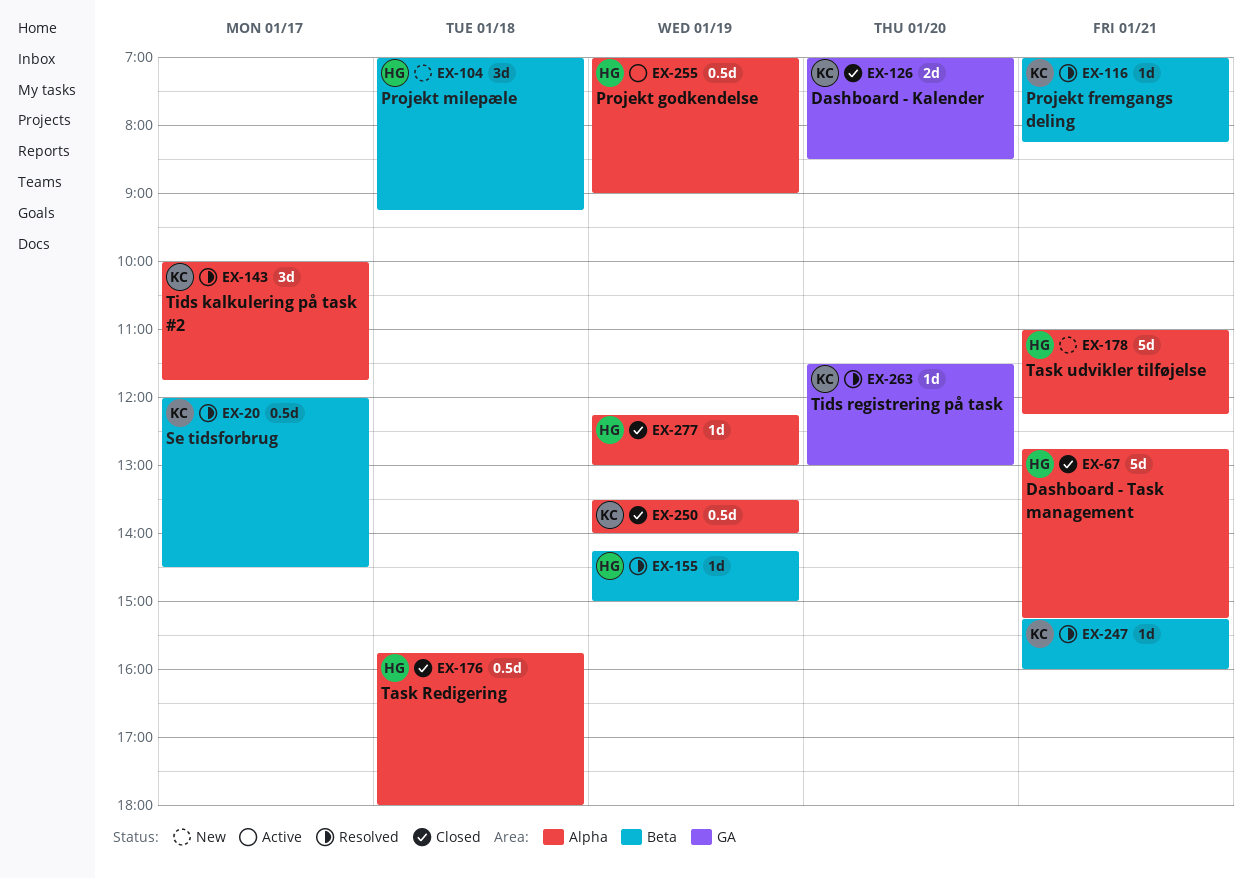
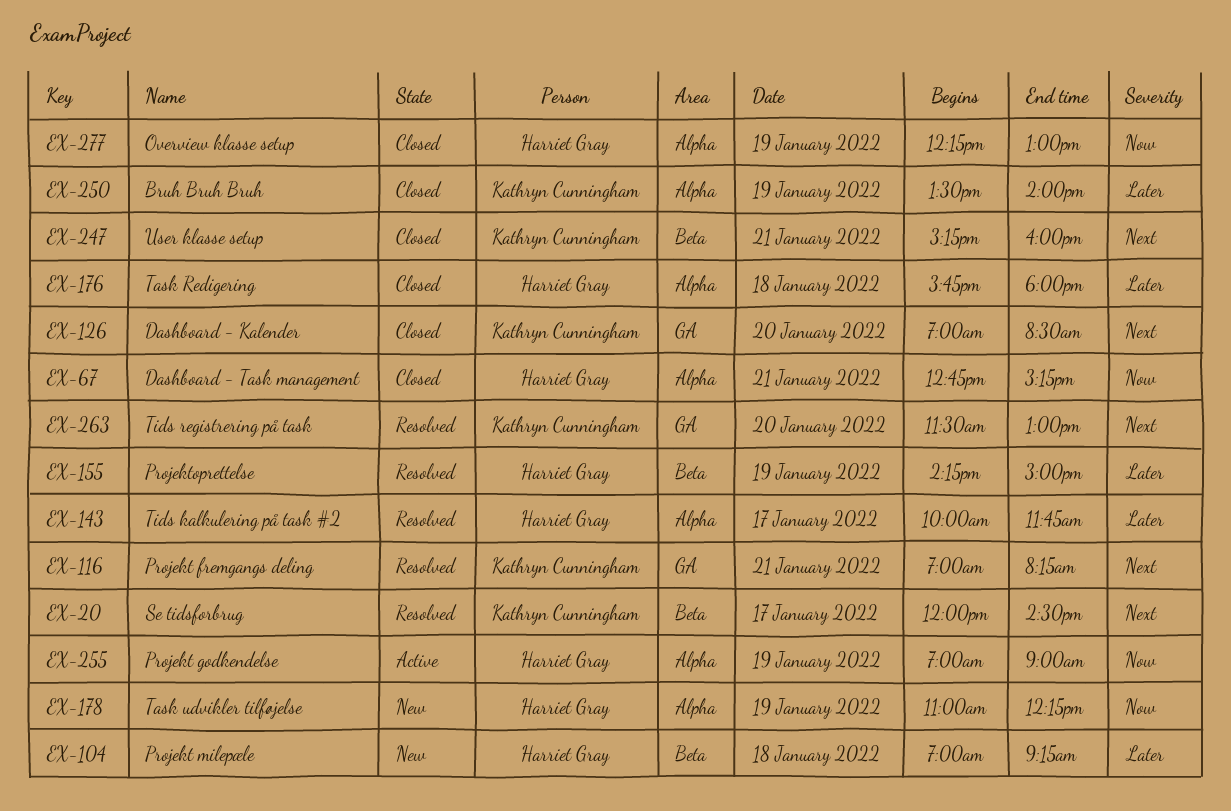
EX-116, label: Beta -> GA
EX-143, owner: Kathryn Cunningham -> Harriet Gray
EX-178, day: Jan 21 -> Jan 19
EX-247, status: Resolved -> Closed

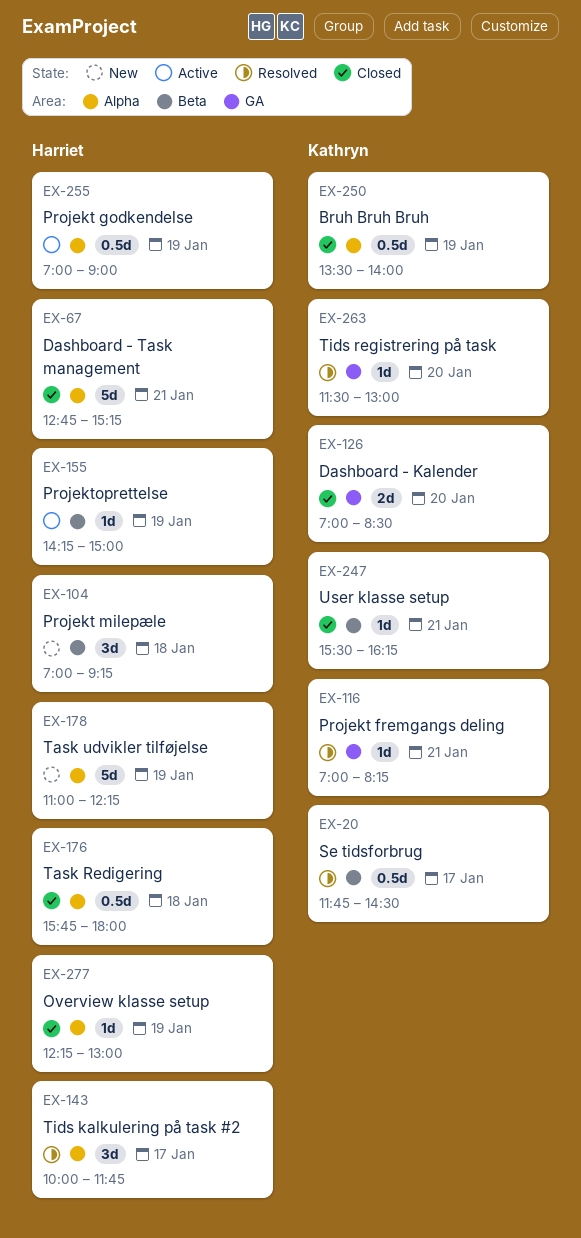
EX-20, begins: 12:00 -> 11:45
EX-155, status: Resolved -> Active
EX-247, begins: 15:15 -> 15:30
EX-247, ends: 16:00 -> 16:15

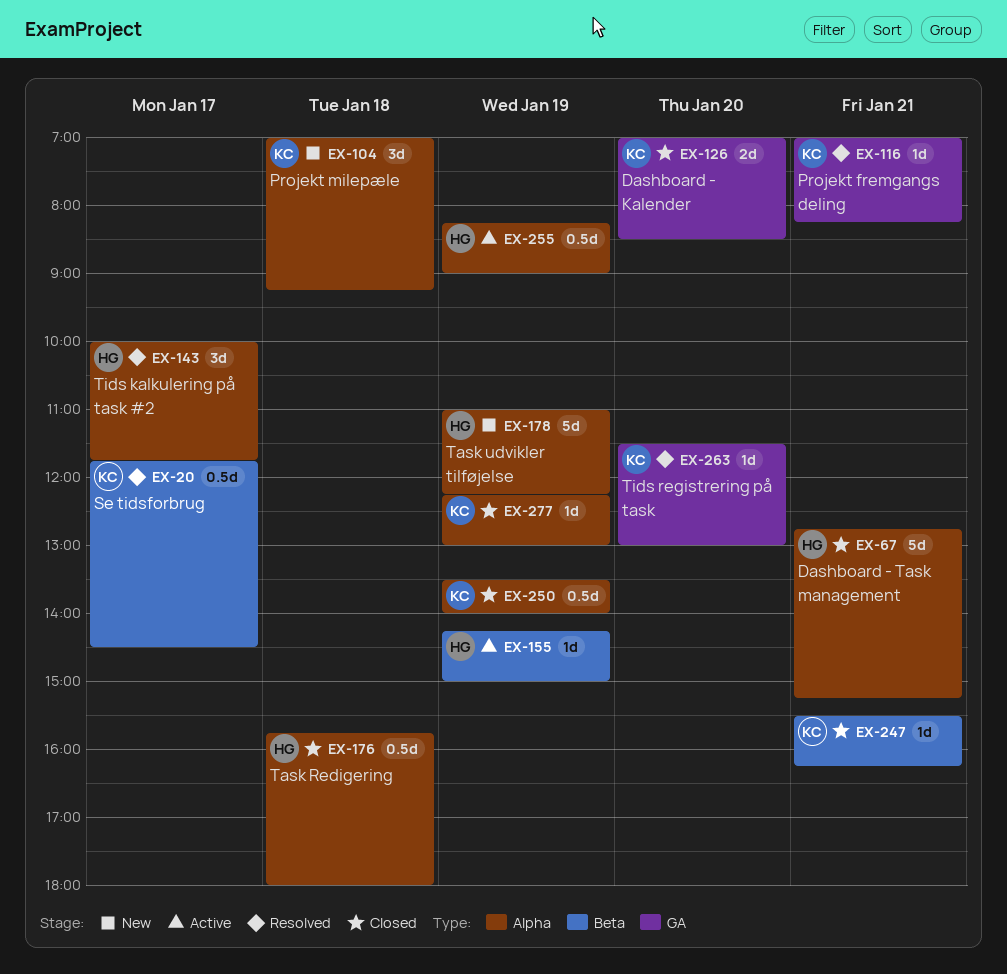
EX-104, owner: Harriet -> Kathryn
EX-104, label: Beta -> Alpha
EX-255, begins: 07:00 -> 08:15
EX-277, owner: Harriet -> Kathryn

